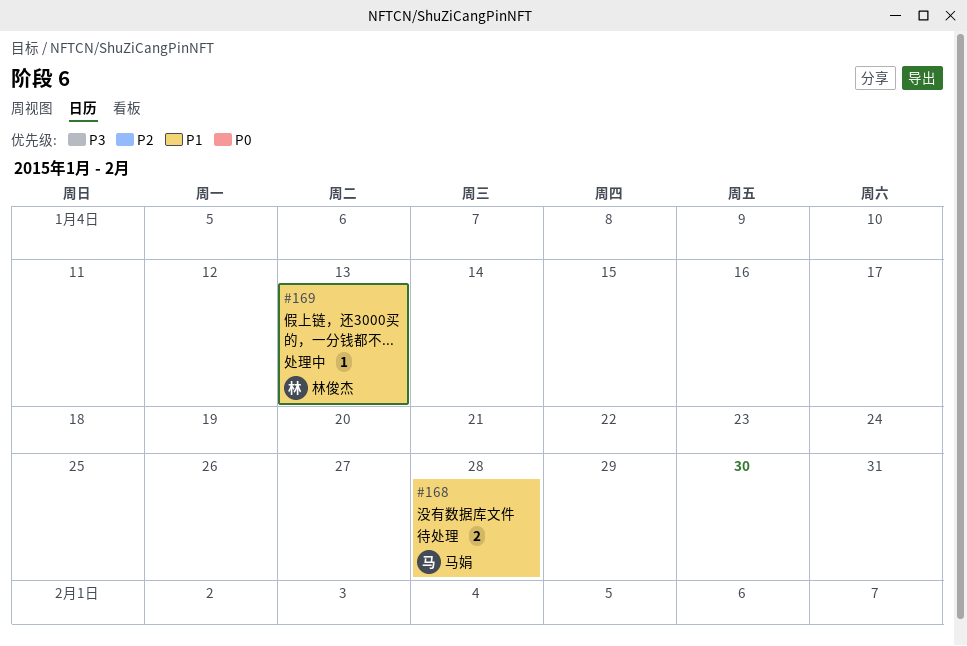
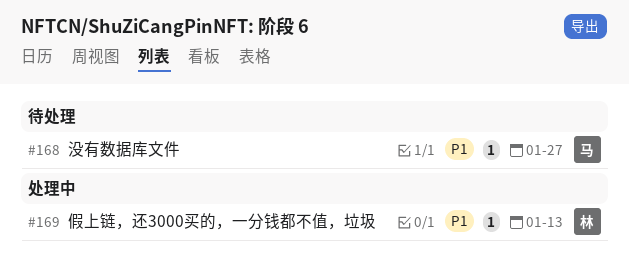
#168, estimate: 2 -> 1
#168, due: Jan 28 -> Jan 27

